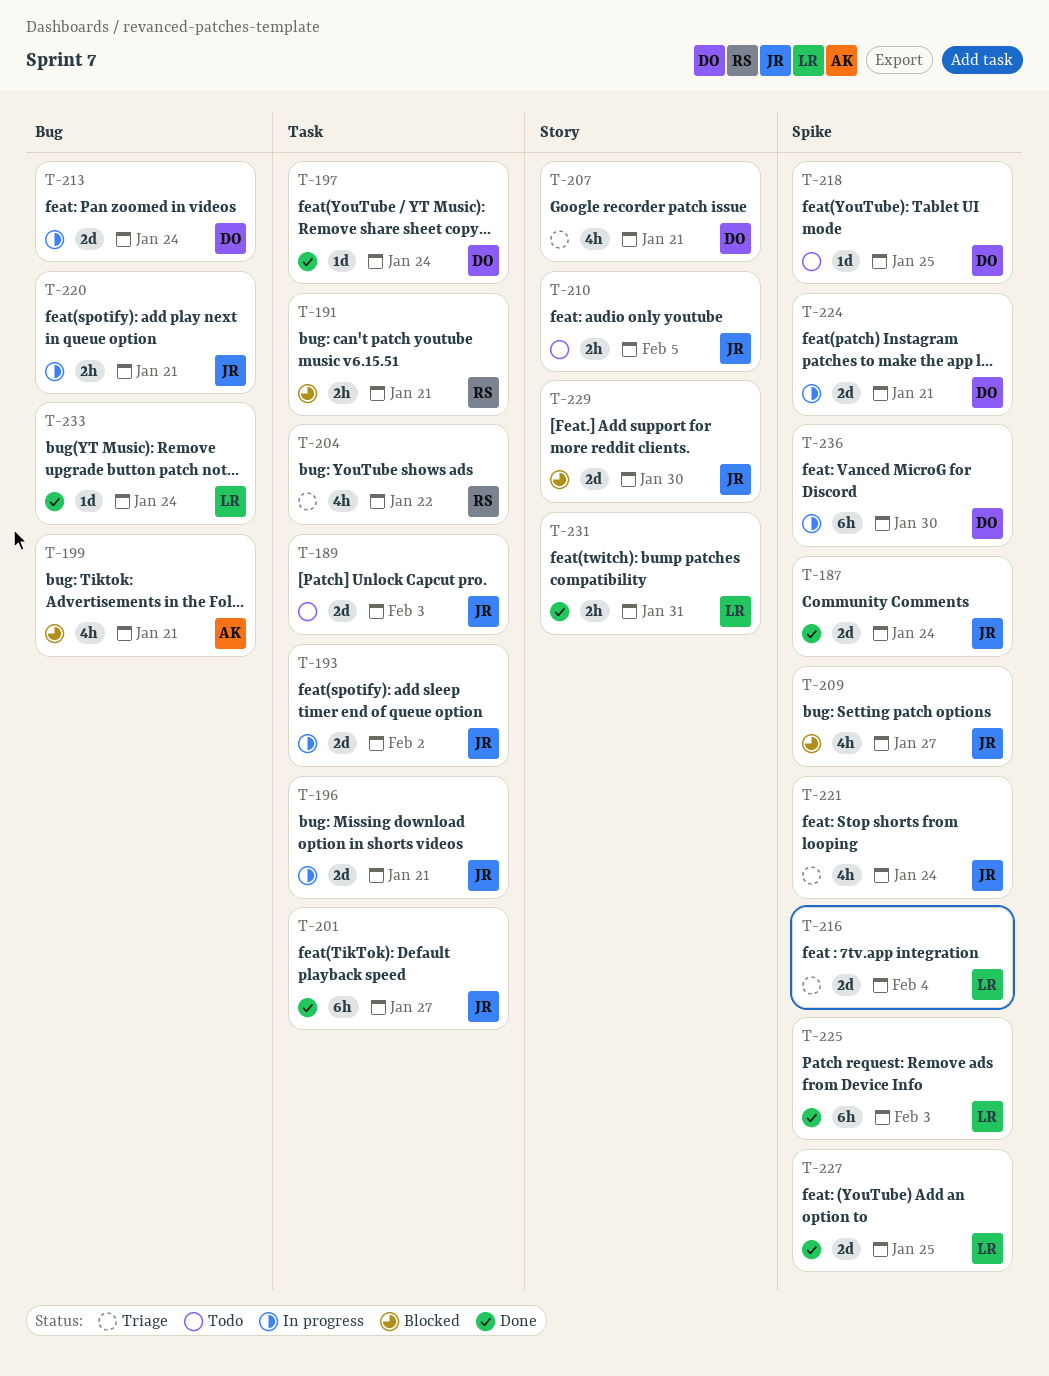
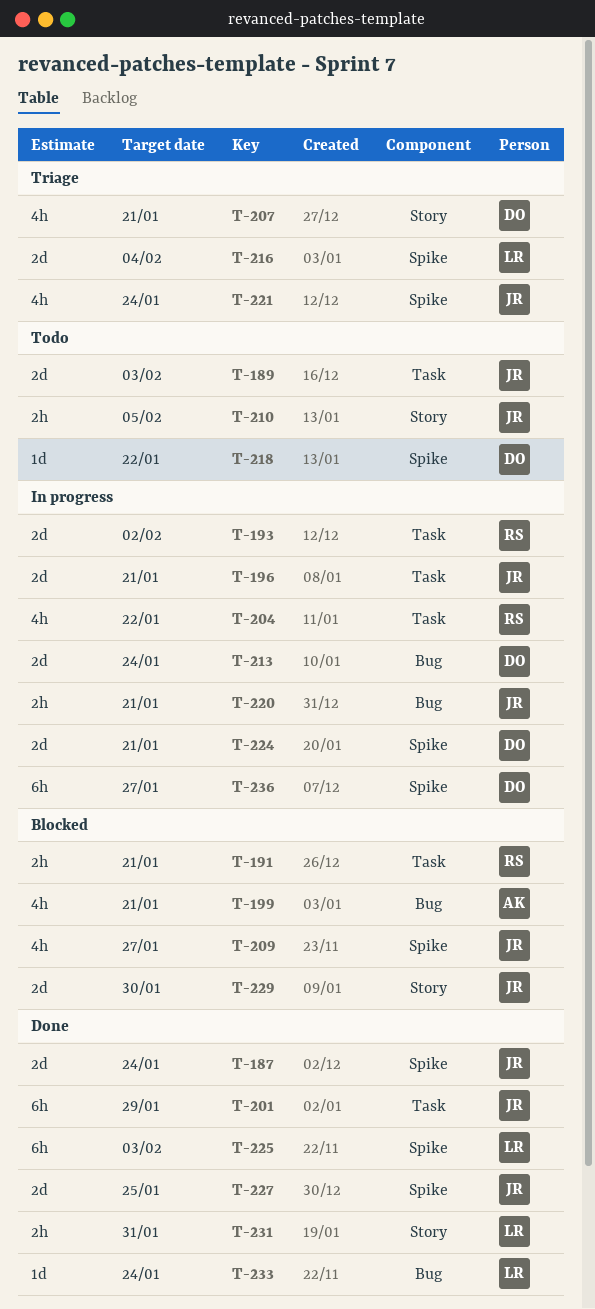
T-193, owner: JR -> RS
T-197: present -> none
T-201, due: Jan 27 -> Jan 29
T-204, status: Triage -> In progress
T-218, due: Jan 25 -> Jan 22
T-227, owner: LR -> JR
T-236, due: Jan 30 -> Jan 27

